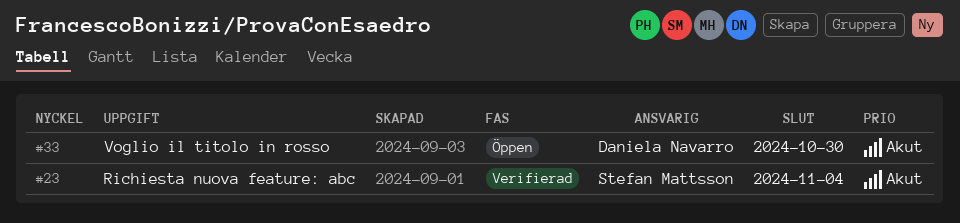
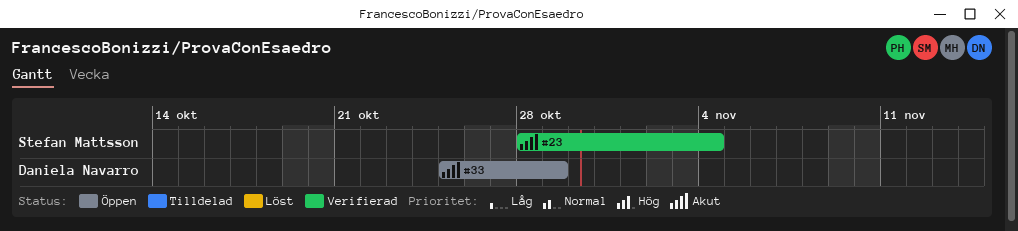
#33, due: Oct 30 -> Oct 29

